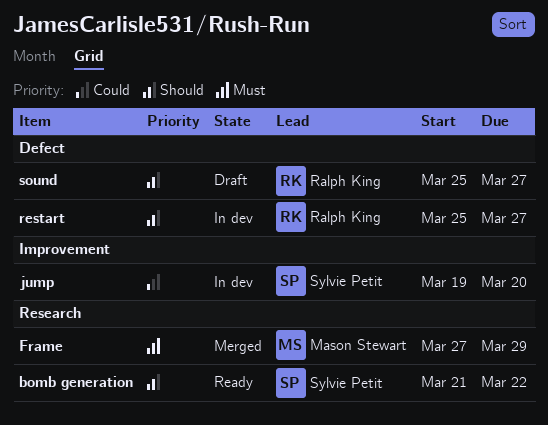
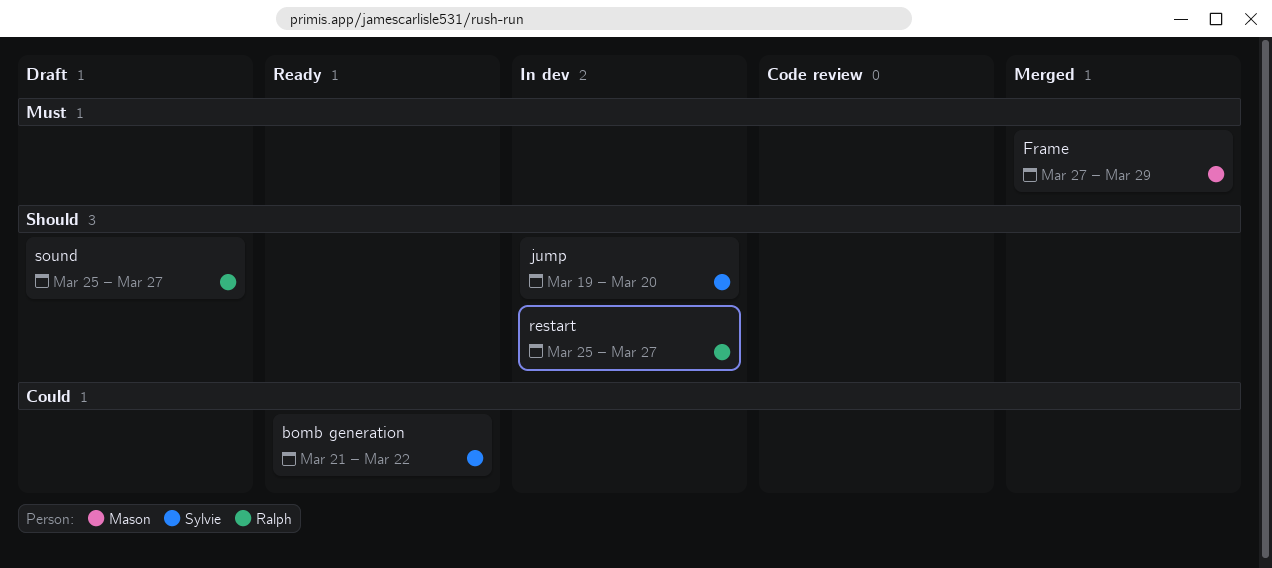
bomb generation, priority: Should -> Could
jump, priority: Could -> Should

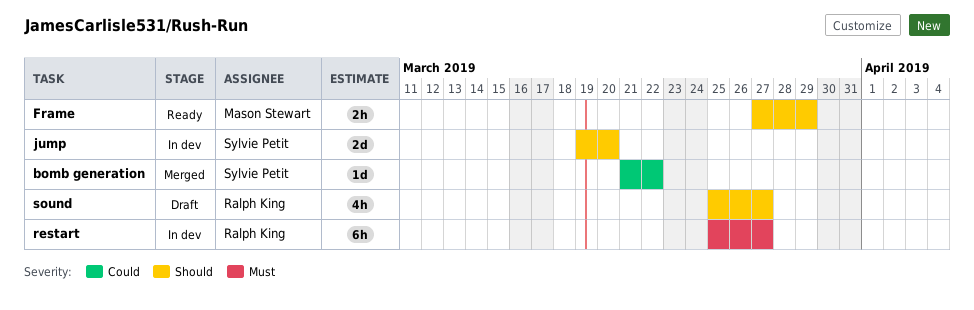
bomb generation, status: Ready -> Merged
Frame, status: Merged -> Ready
Frame, priority: Must -> Should
restart, priority: Should -> Must

